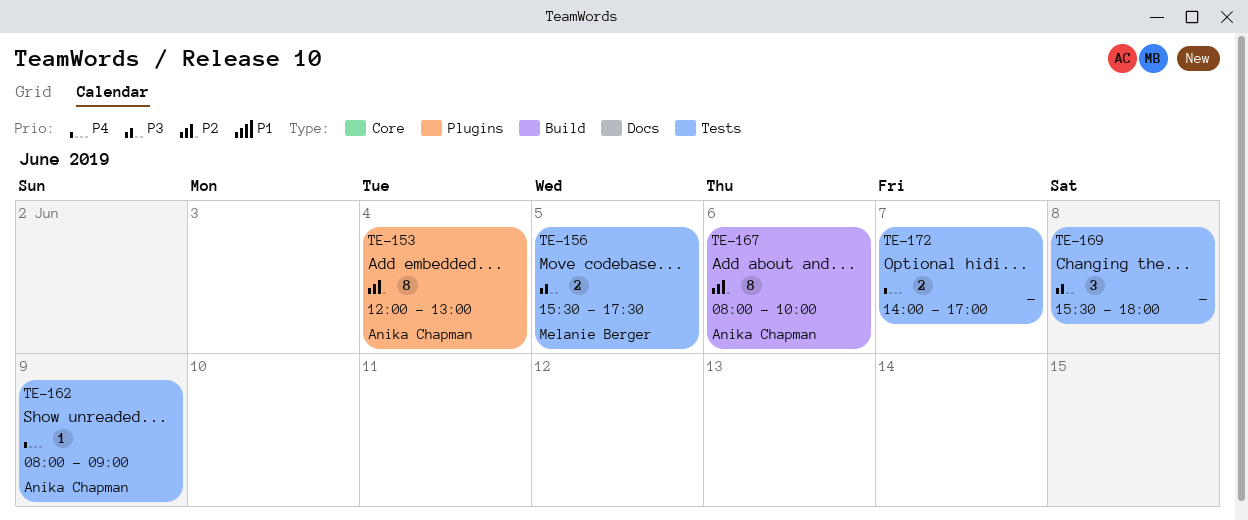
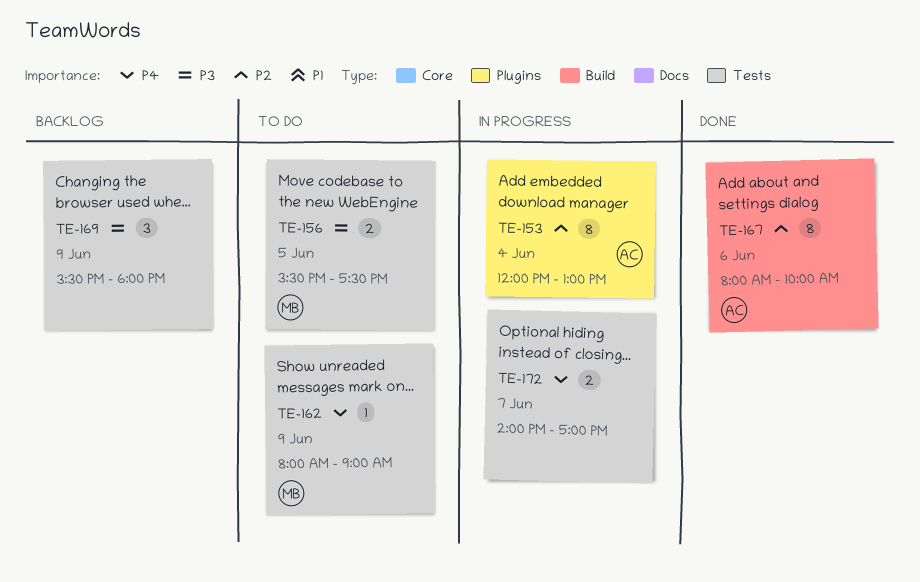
TE-162, owner: Anika Chapman -> Melanie Berger
TE-169, day: Jun 8 -> Jun 9

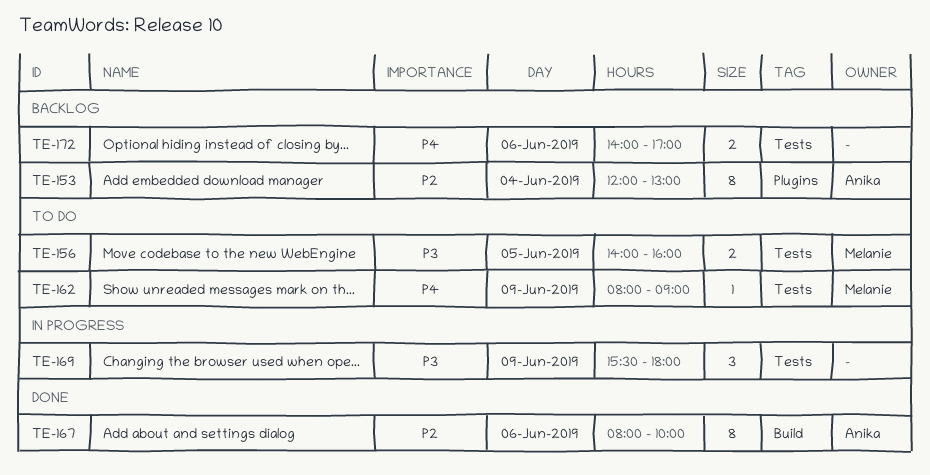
TE-153, status: In progress -> Backlog
TE-156, begins: 15:30 -> 14:00
TE-156, ends: 17:30 -> 16:00
TE-169, status: Backlog -> In progress
TE-172, status: In progress -> Backlog
TE-172, day: Jun 7 -> Jun 6

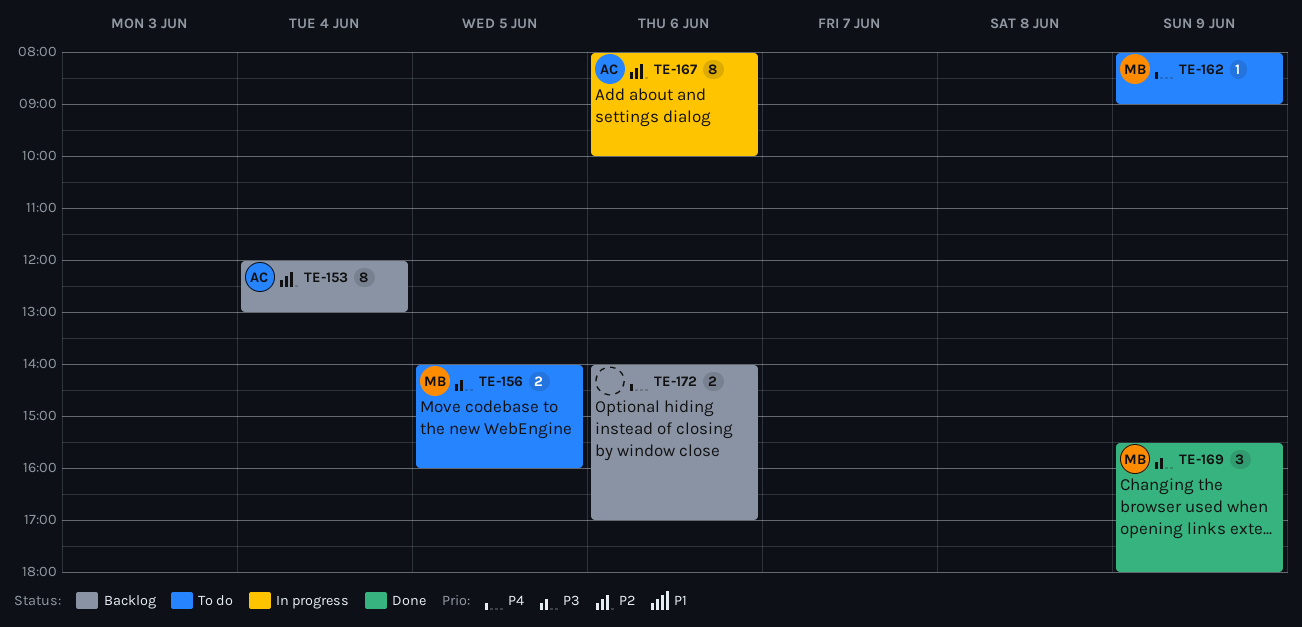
TE-167, status: Done -> In progress
TE-169, status: In progress -> Done
TE-169, owner: none -> Melanie

